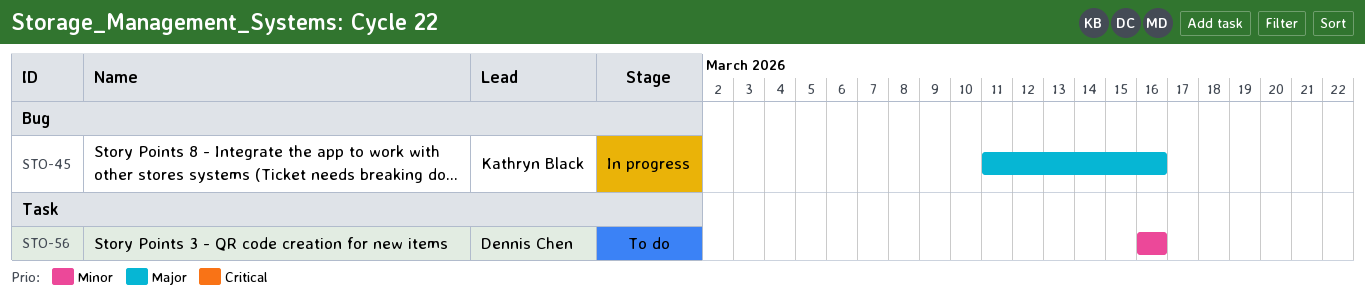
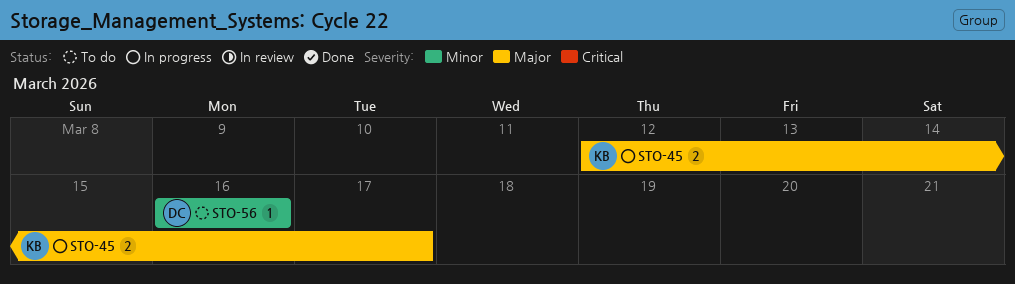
STO-45, start: Mar 11 -> Mar 12
STO-45, due: Mar 16 -> Mar 17

